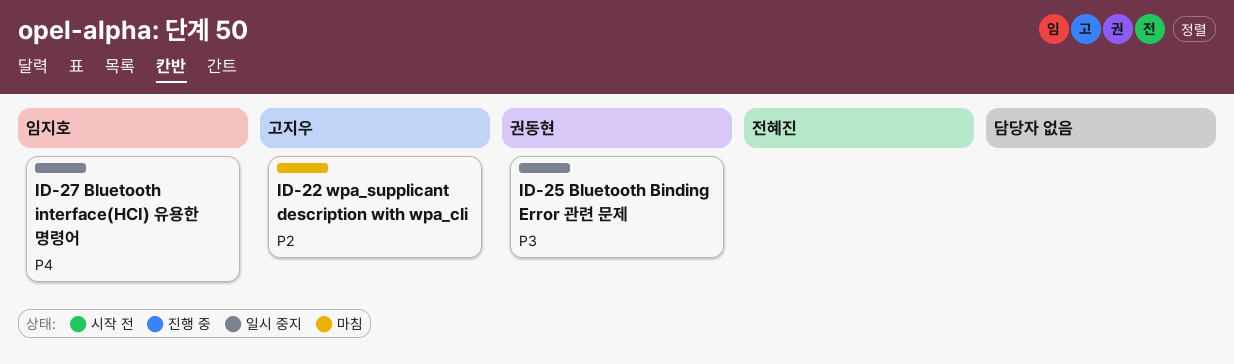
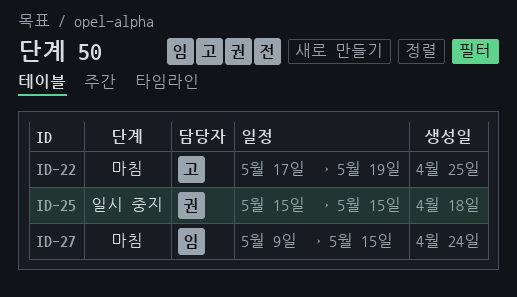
ID-27, status: 일시 중지 -> 마침

